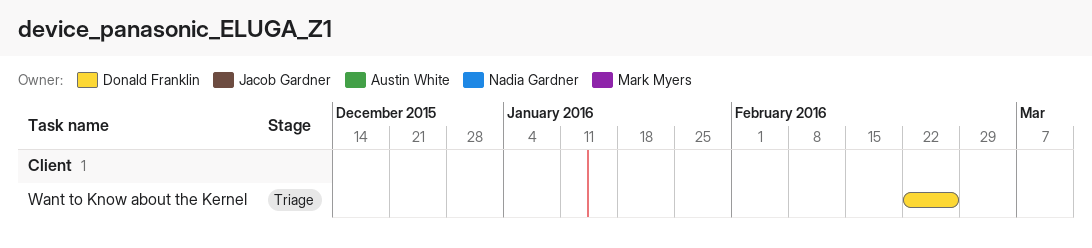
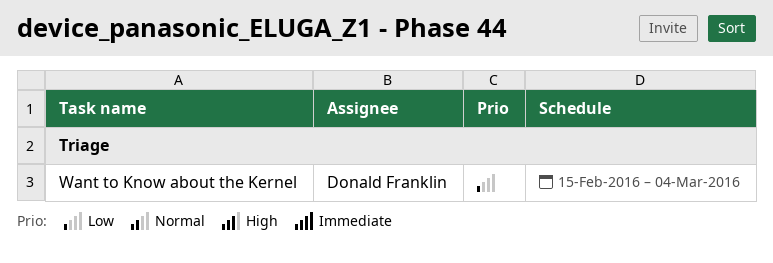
Want to Know about the Kernel, start: Feb 22 -> Feb 15
Want to Know about the Kernel, due: Feb 26 -> Mar 4

